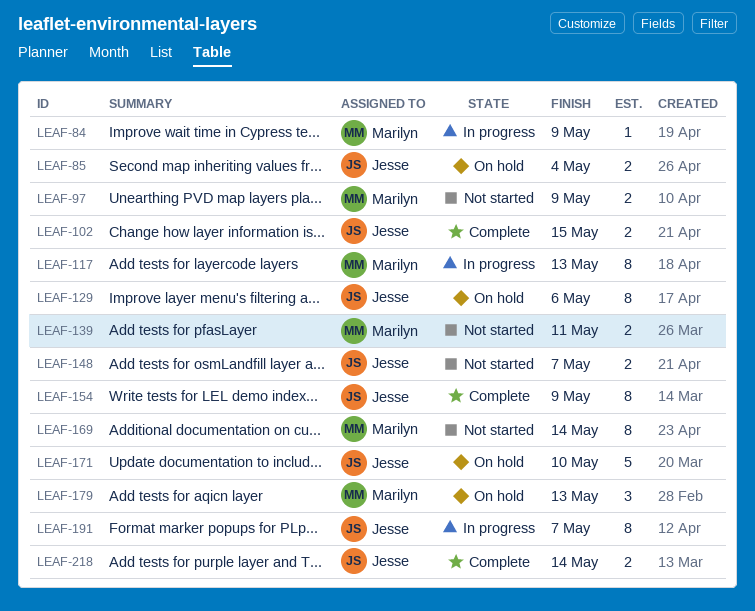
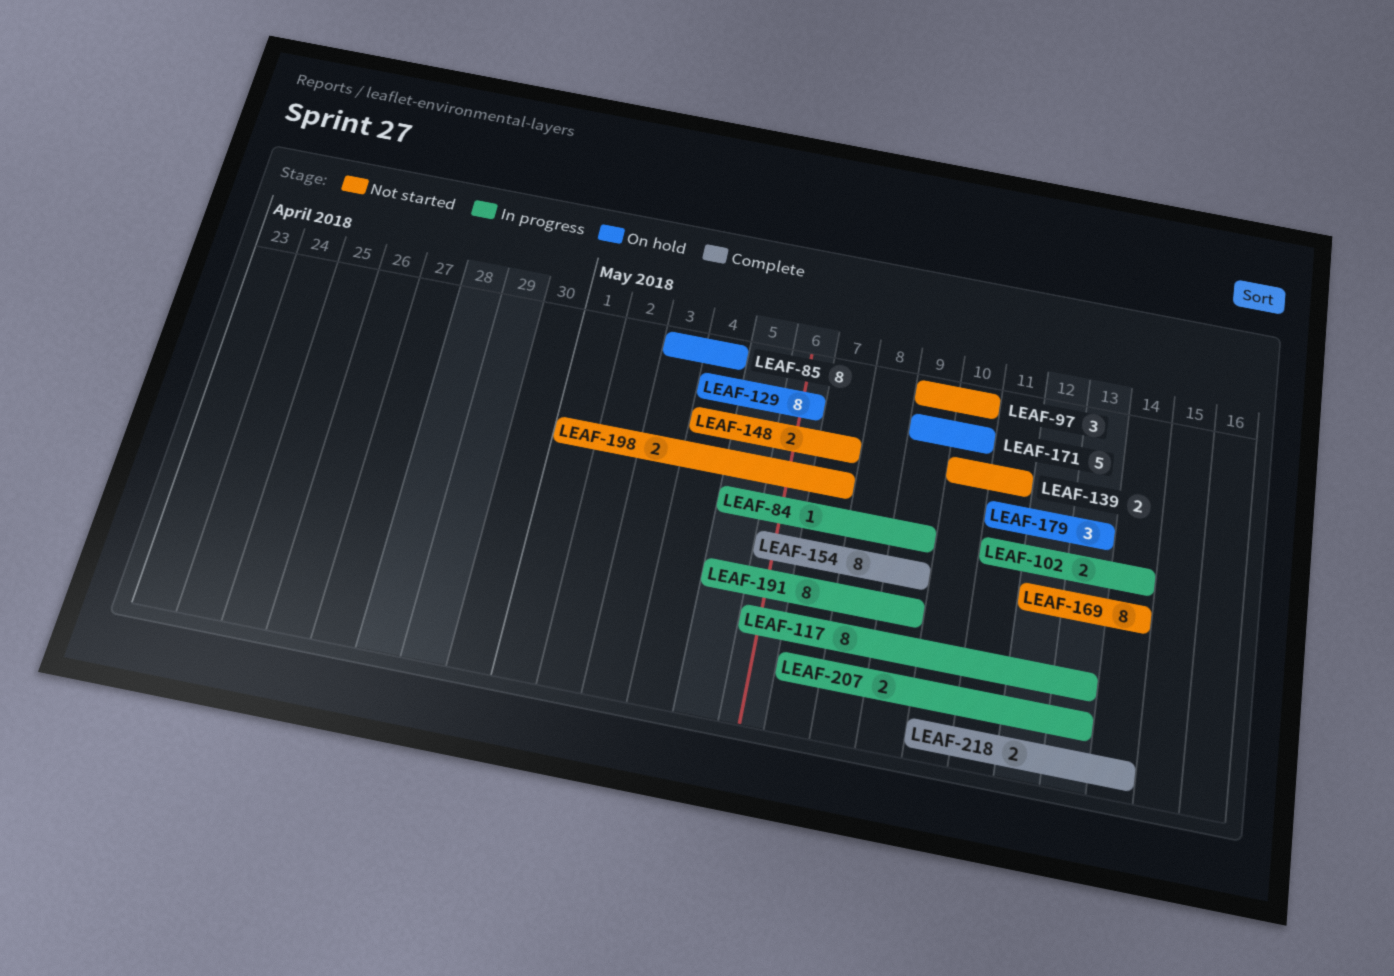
LEAF-85, estimate: 2 -> 8
LEAF-97, estimate: 2 -> 3
LEAF-97, due: May 9 -> May 10
LEAF-102, status: Complete -> In progress
LEAF-102, due: May 15 -> May 14
LEAF-191, due: May 7 -> May 9
LEAF-198: none -> present
LEAF-207: none -> present

